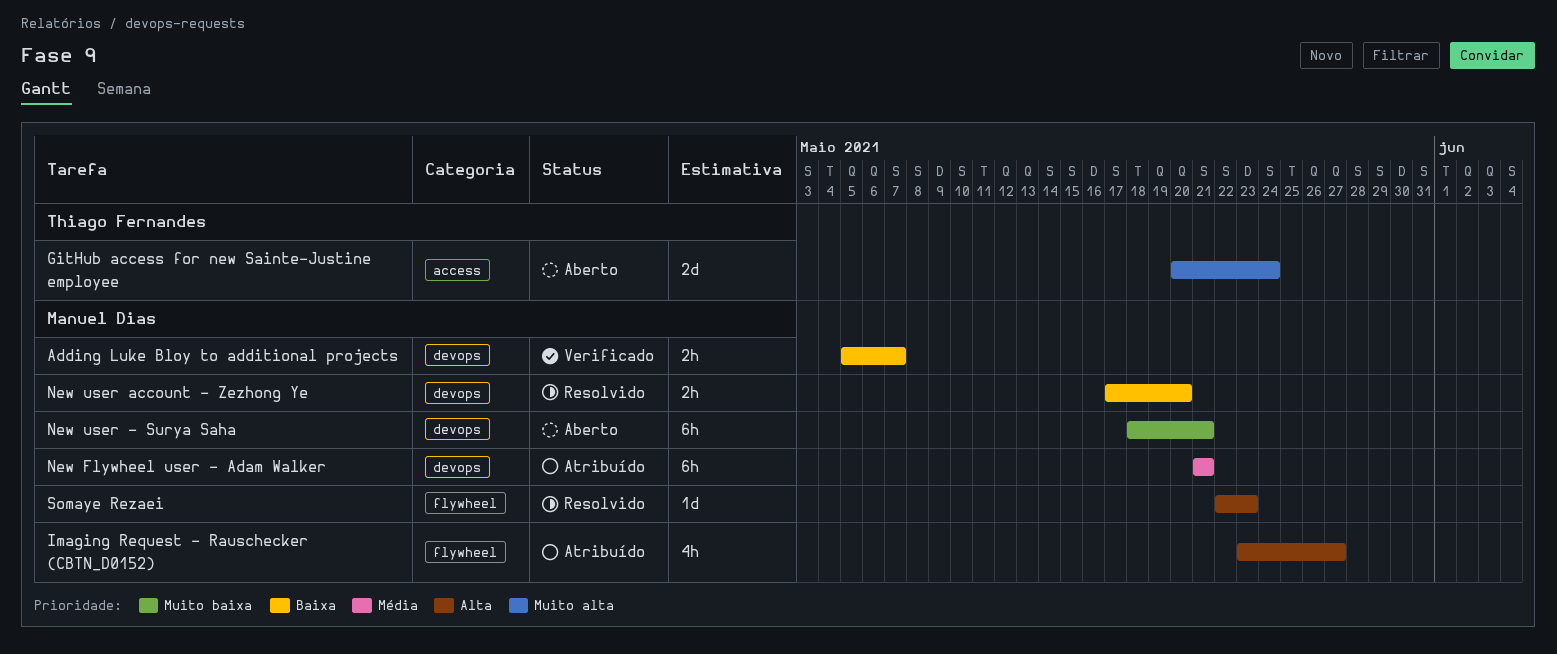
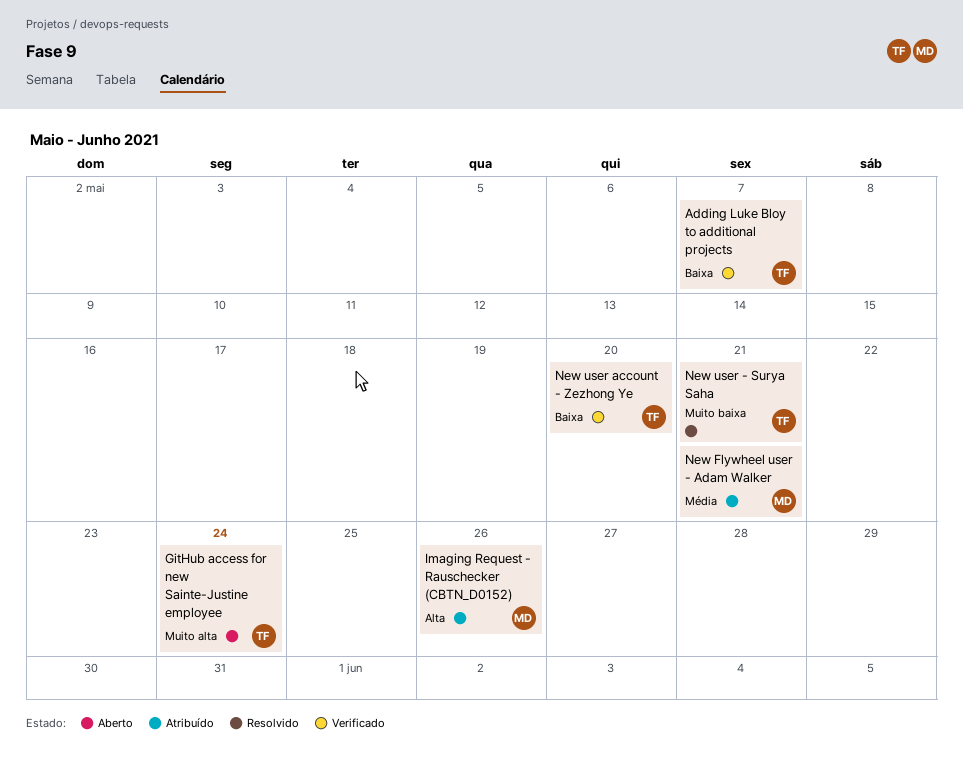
Adding Luke Bloy to additional projects, owner: Manuel Dias -> Thiago Fernandes
Imaging Request - Rauschecker (CBTN_D0152), due: May 27 -> May 26
New user - Surya Saha, status: Aberto -> Resolvido
New user - Surya Saha, owner: Manuel Dias -> Thiago Fernandes
New user account - Zezhong Ye, status: Resolvido -> Verificado
New user account - Zezhong Ye, owner: Manuel Dias -> Thiago Fernandes
Somaye Rezaei: present -> none

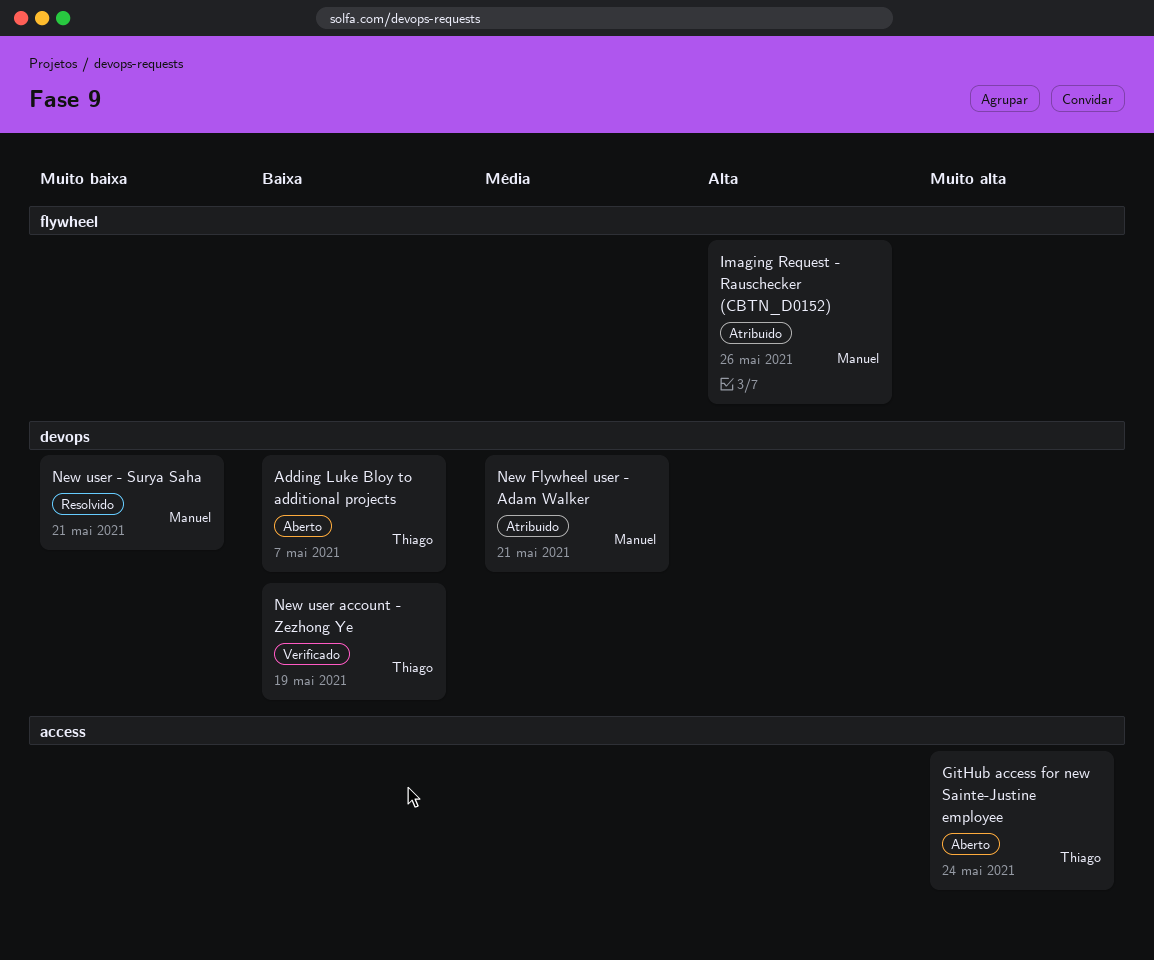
Adding Luke Bloy to additional projects, status: Verificado -> Aberto
New user - Surya Saha, owner: Thiago -> Manuel
New user account - Zezhong Ye, due: May 20 -> May 19

